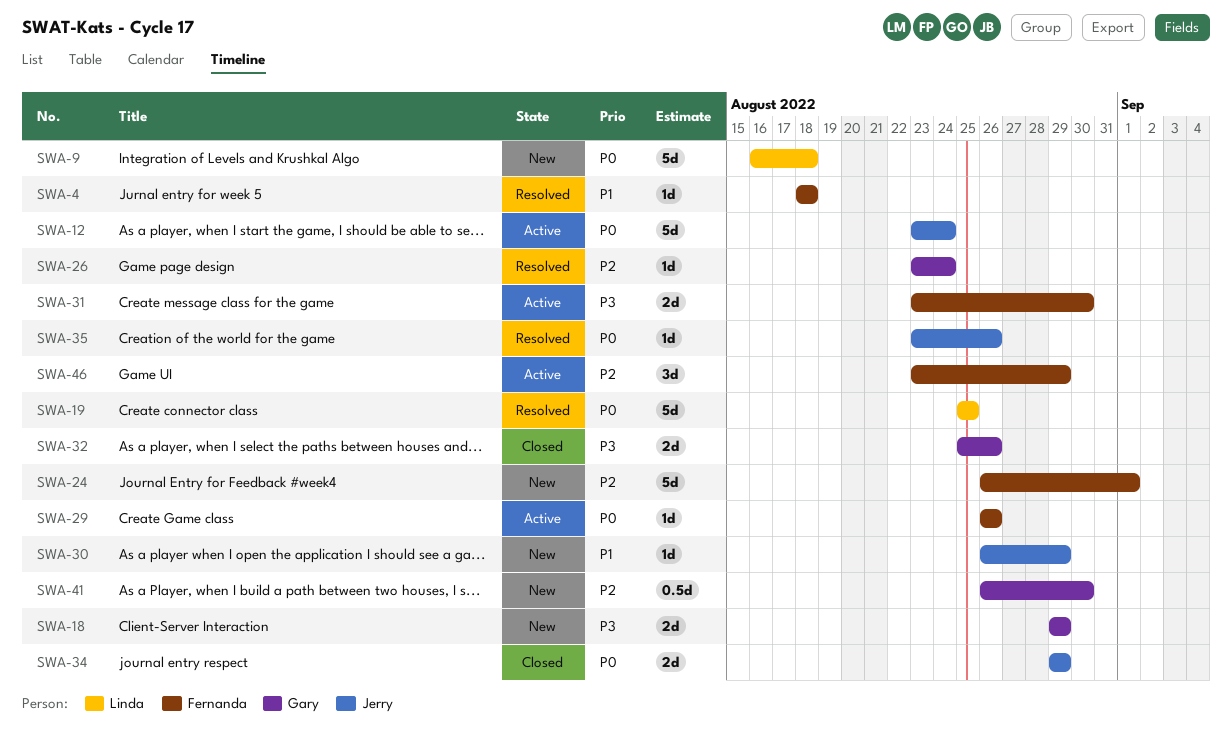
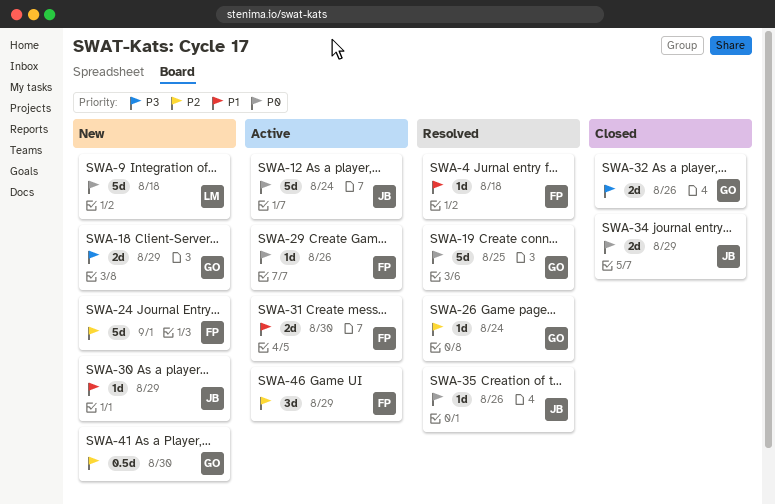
SWA-19, owner: Linda -> Gary
SWA-31, priority: P3 -> P1

